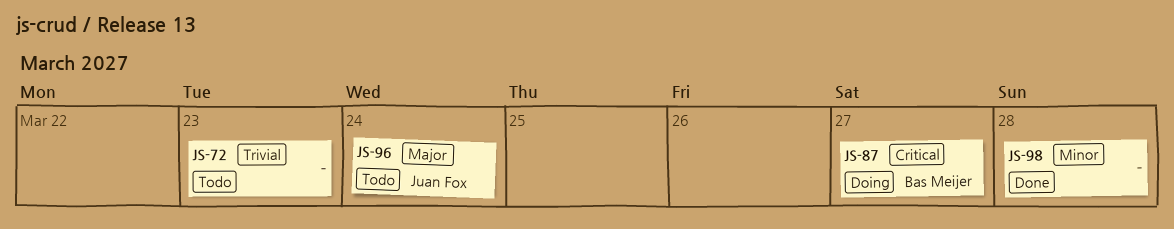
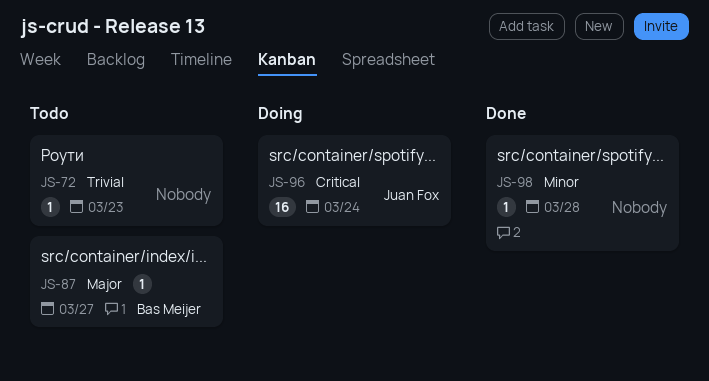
JS-87, status: Doing -> Todo
JS-87, priority: Critical -> Major
JS-96, status: Todo -> Doing
JS-96, priority: Major -> Critical

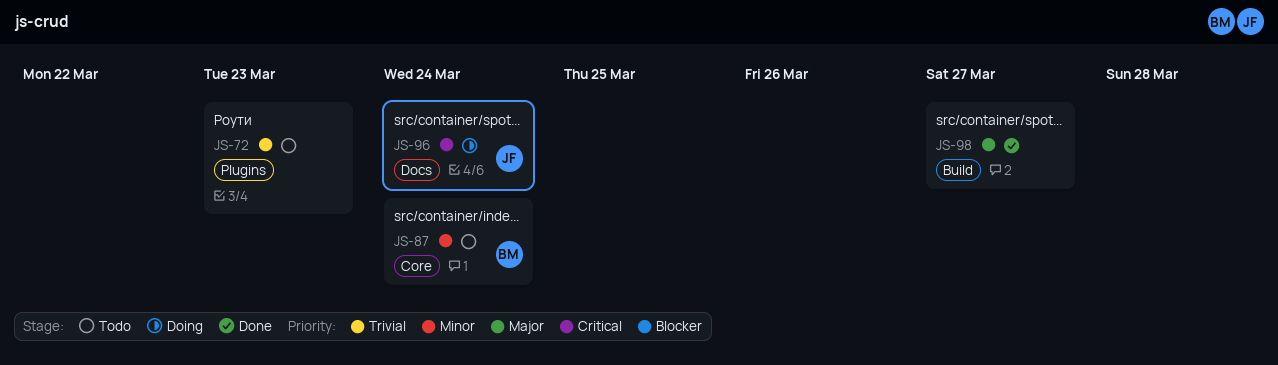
JS-87, priority: Major -> Minor
JS-87, due: Mar 27 -> Mar 24
JS-98, priority: Minor -> Major
JS-98, due: Mar 28 -> Mar 27

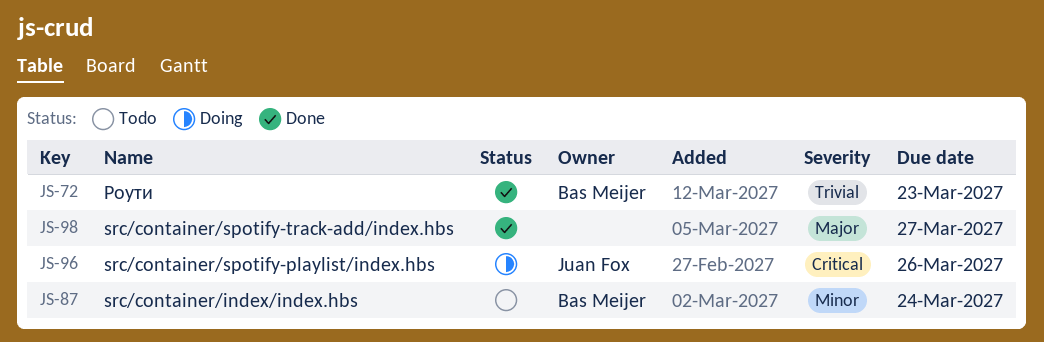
JS-72, status: Todo -> Done
JS-72, owner: none -> Bas Meijer
JS-96, due: Mar 24 -> Mar 26

